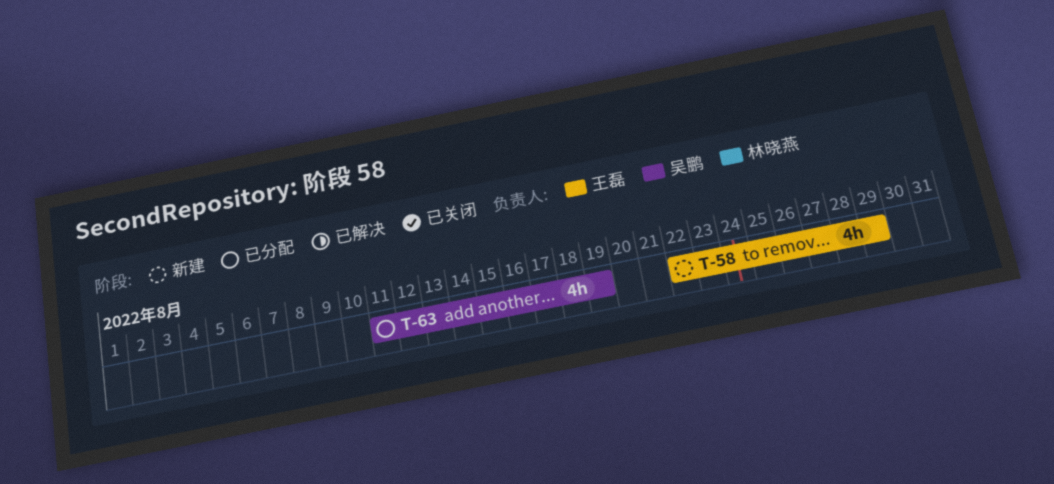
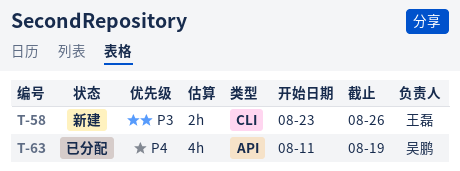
T-58, estimate: 4h -> 2h
T-58, start: Aug 22 -> Aug 23
T-58, due: Aug 29 -> Aug 26

